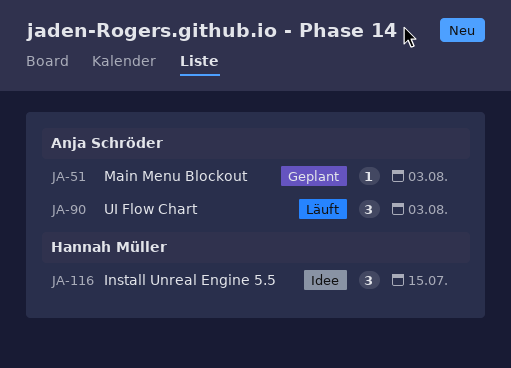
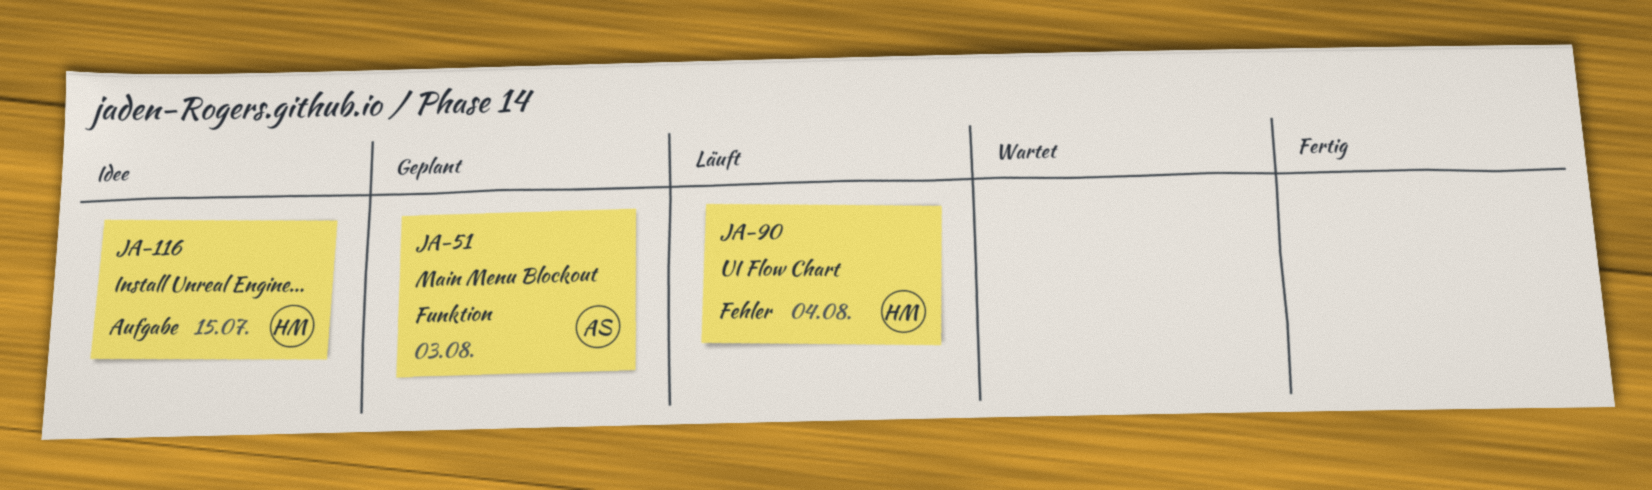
JA-90, owner: Anja Schröder -> Hannah Müller
JA-90, due: Aug 3 -> Aug 4

